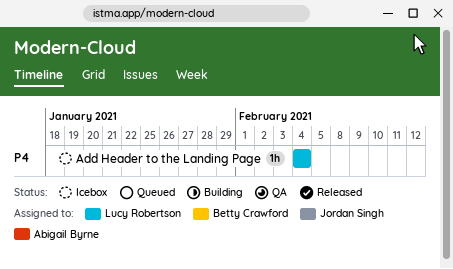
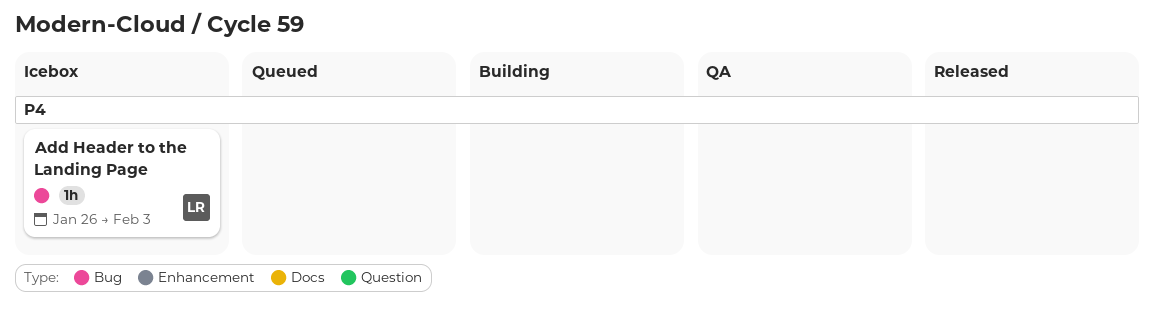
Add Header to the Landing Page, start: Feb 4 -> Jan 26
Add Header to the Landing Page, due: Feb 4 -> Feb 3

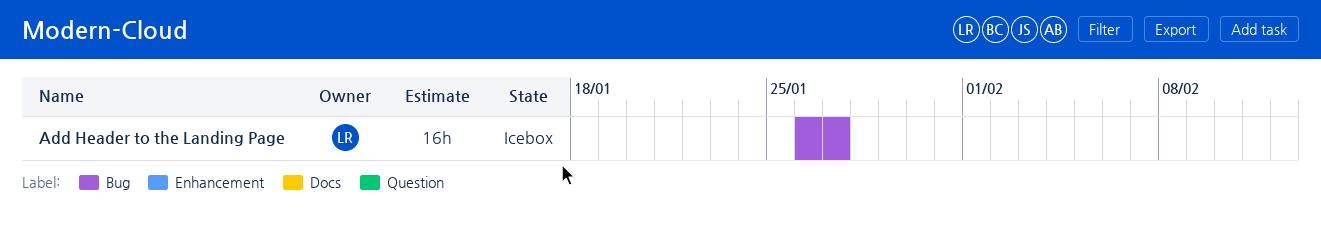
Add Header to the Landing Page, estimate: 1h -> 16h
Add Header to the Landing Page, due: Feb 3 -> Jan 27

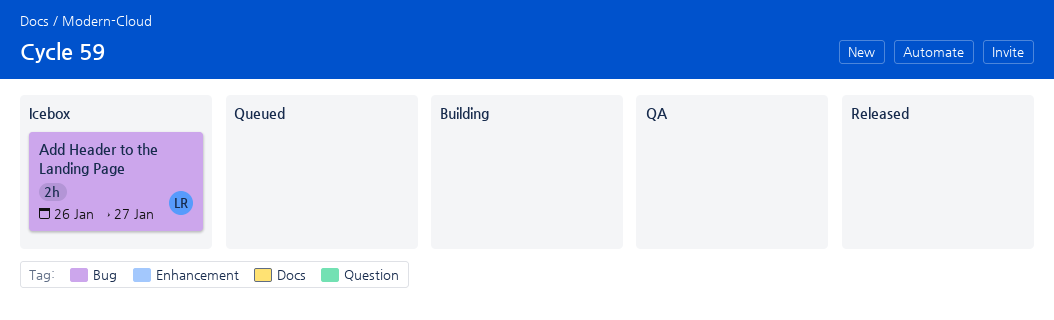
Add Header to the Landing Page, estimate: 16h -> 2h

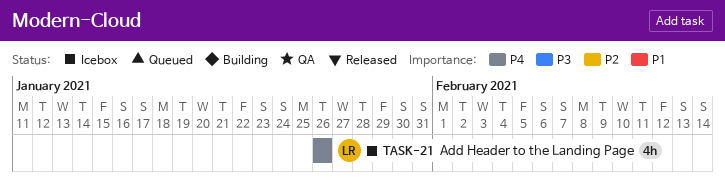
Add Header to the Landing Page, estimate: 2h -> 4h
Add Header to the Landing Page, due: Jan 27 -> Jan 26

